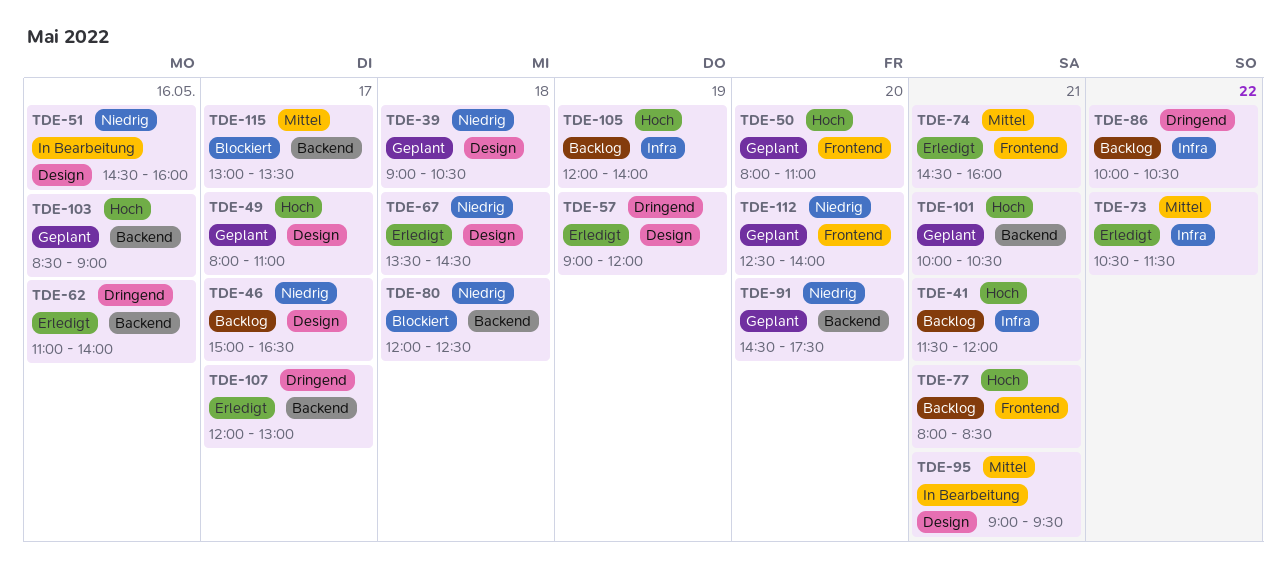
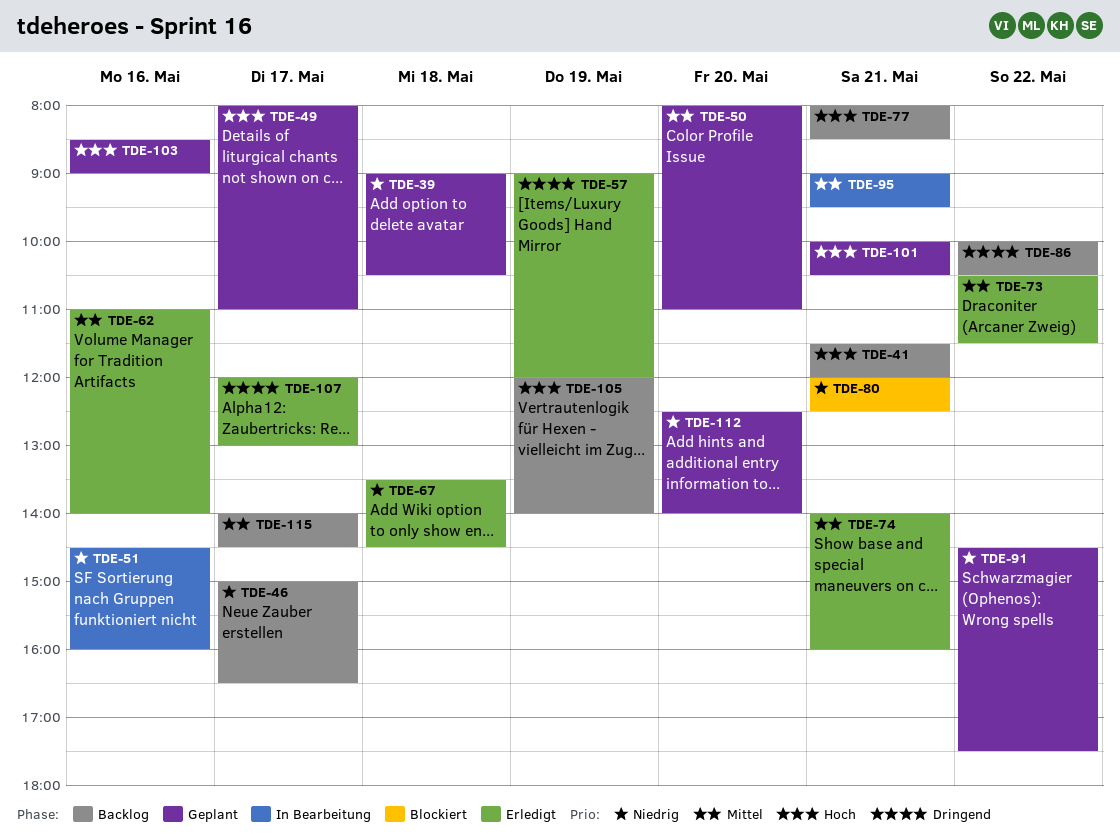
TDE-50, priority: Hoch -> Mittel
TDE-62, priority: Dringend -> Mittel
TDE-74, begins: 14:30 -> 14:00
TDE-80, day: May 18 -> May 21
TDE-91, day: May 20 -> May 22
TDE-115, status: Blockiert -> Backlog
TDE-115, begins: 13:00 -> 14:00
TDE-115, ends: 13:30 -> 14:30

